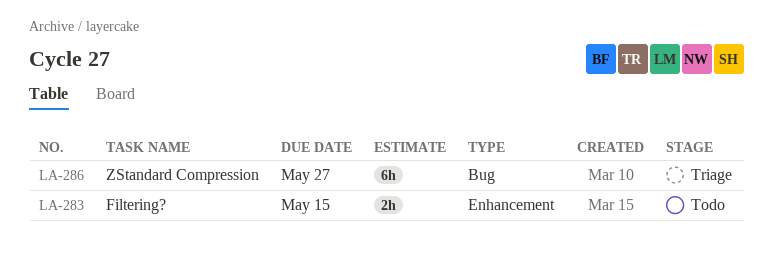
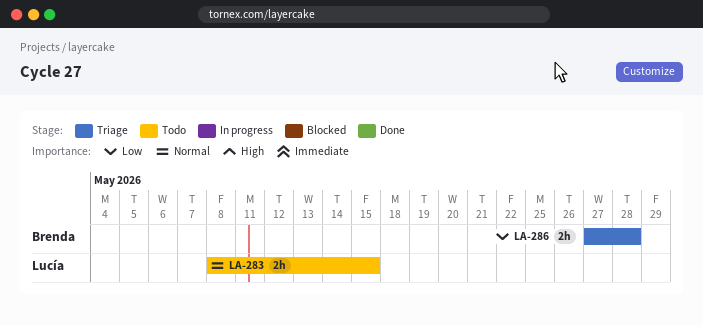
LA-286, estimate: 6h -> 2h
LA-286, due: May 27 -> May 28

